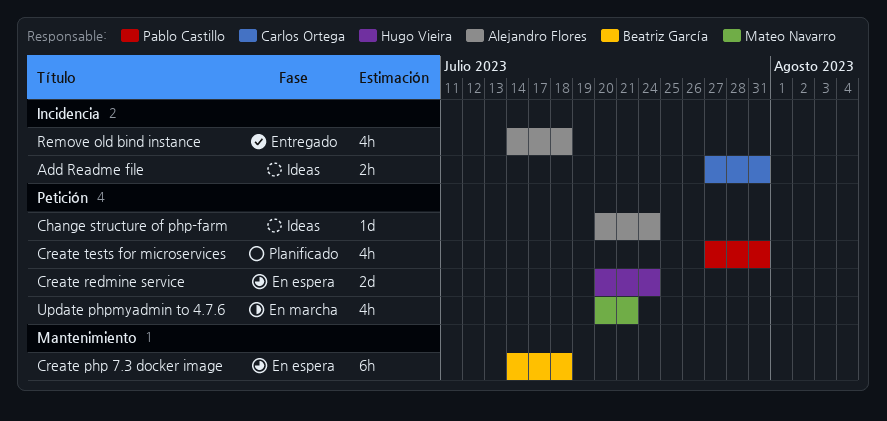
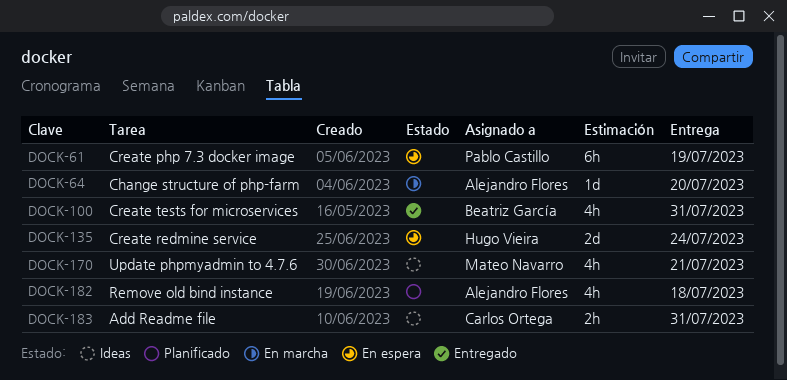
Change structure of php-farm, status: Ideas -> En marcha
Change structure of php-farm, due: Jul 24 -> Jul 20
Create php 7.3 docker image, owner: Beatriz García -> Pablo Castillo
Create php 7.3 docker image, due: Jul 18 -> Jul 19
Create tests for microservices, status: Planificado -> Entregado
Create tests for microservices, owner: Pablo Castillo -> Beatriz García
Remove old bind instance, status: Entregado -> Planificado
Update phpmyadmin to 4.7.6, status: En marcha -> Ideas

